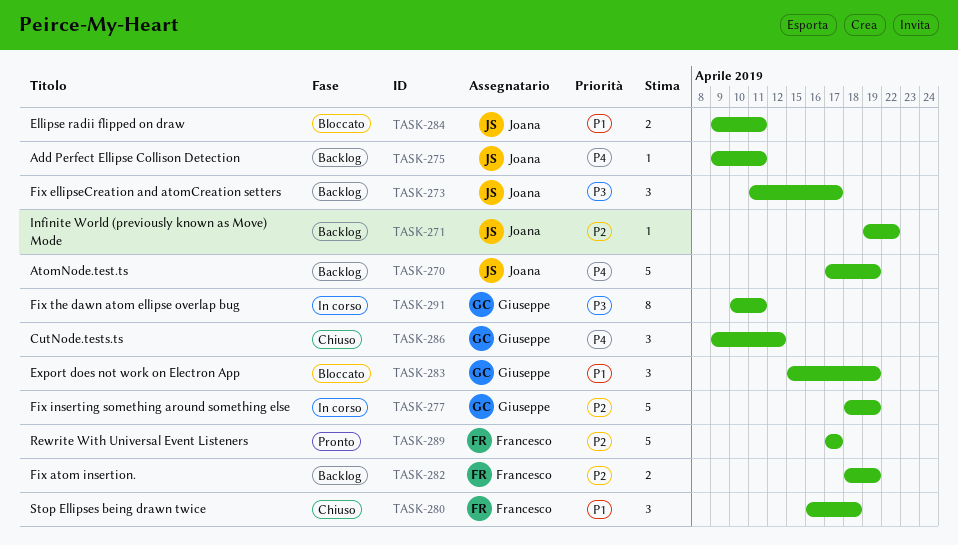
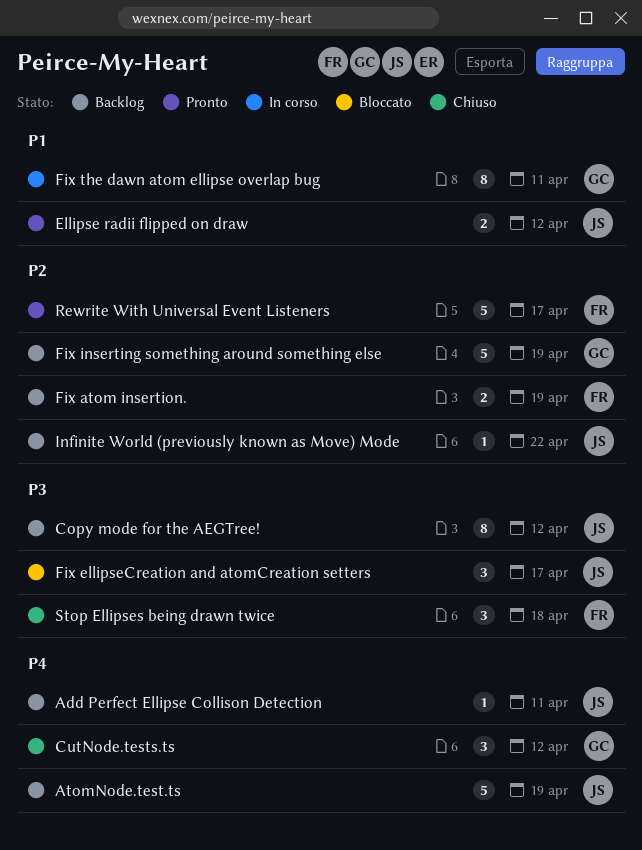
Copy mode for the AEGTree!: none -> present
Ellipse radii flipped on draw, status: Bloccato -> Pronto
Ellipse radii flipped on draw, due: Apr 11 -> Apr 12
Export does not work on Electron App: present -> none
Fix ellipseCreation and atomCreation setters, status: Backlog -> Bloccato
Fix inserting something around something else, status: In corso -> Backlog
Fix the dawn atom ellipse overlap bug, priority: P3 -> P1
Stop Ellipses being drawn twice, priority: P1 -> P3

